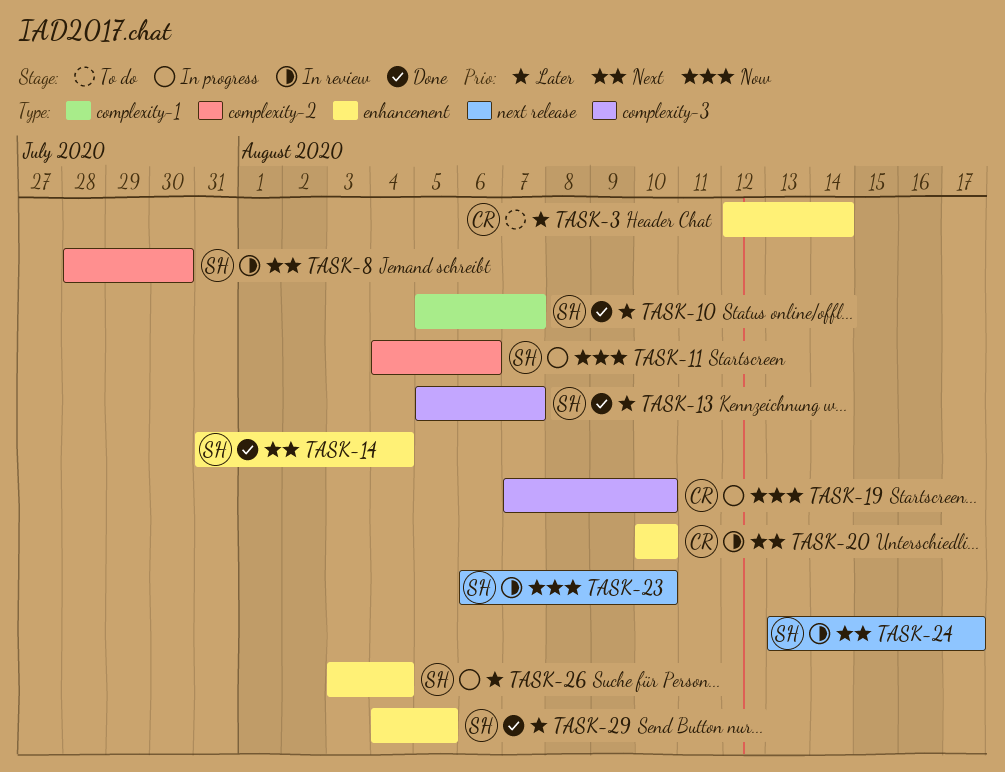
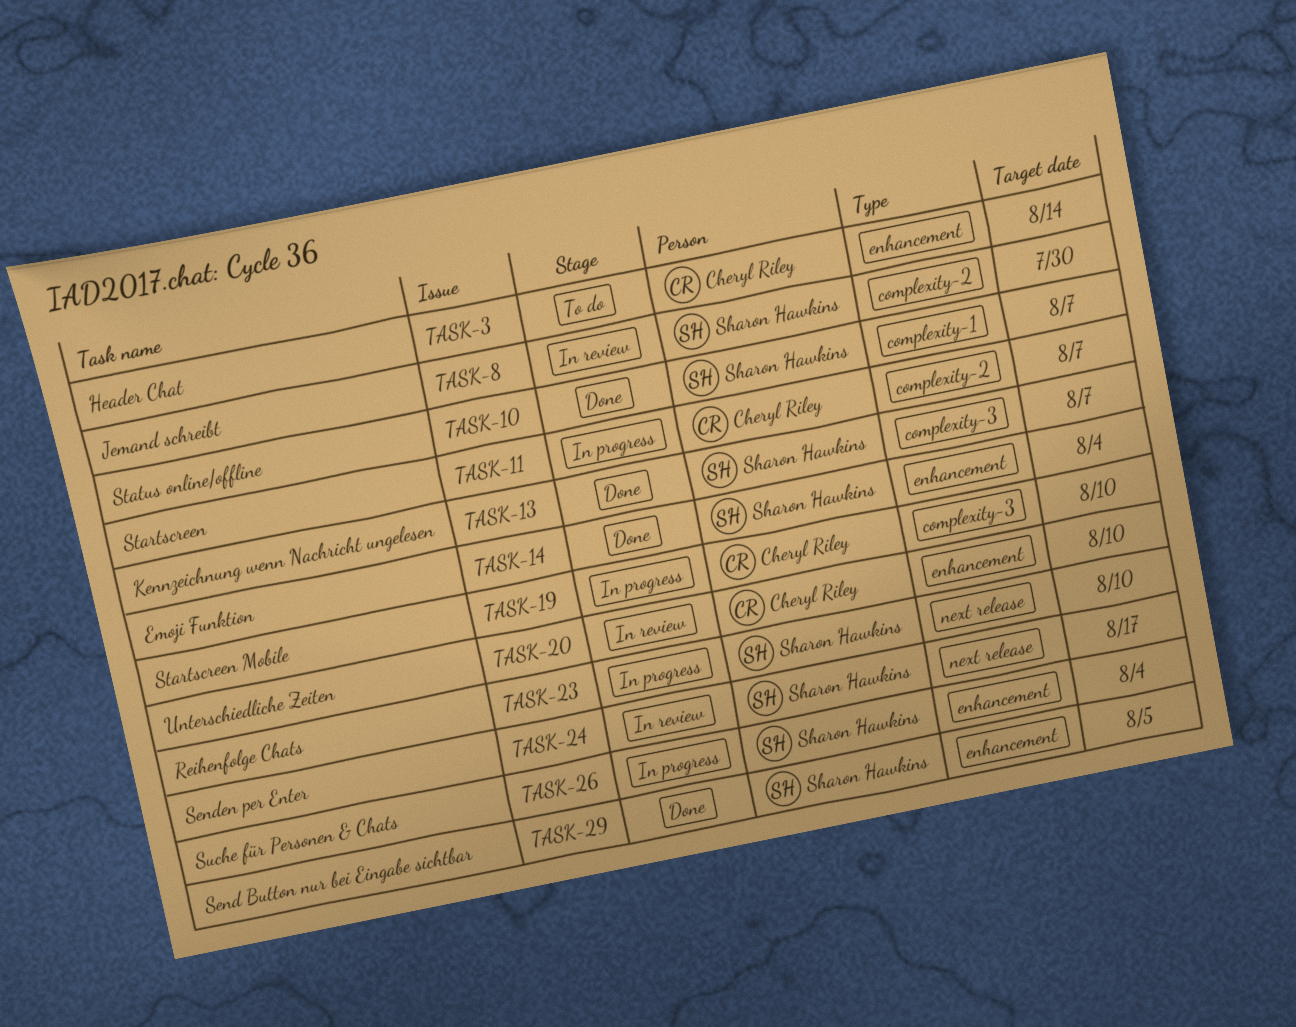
TASK-11, owner: Sharon Hawkins -> Cheryl Riley
TASK-11, due: Aug 6 -> Aug 7
TASK-23, status: In review -> In progress

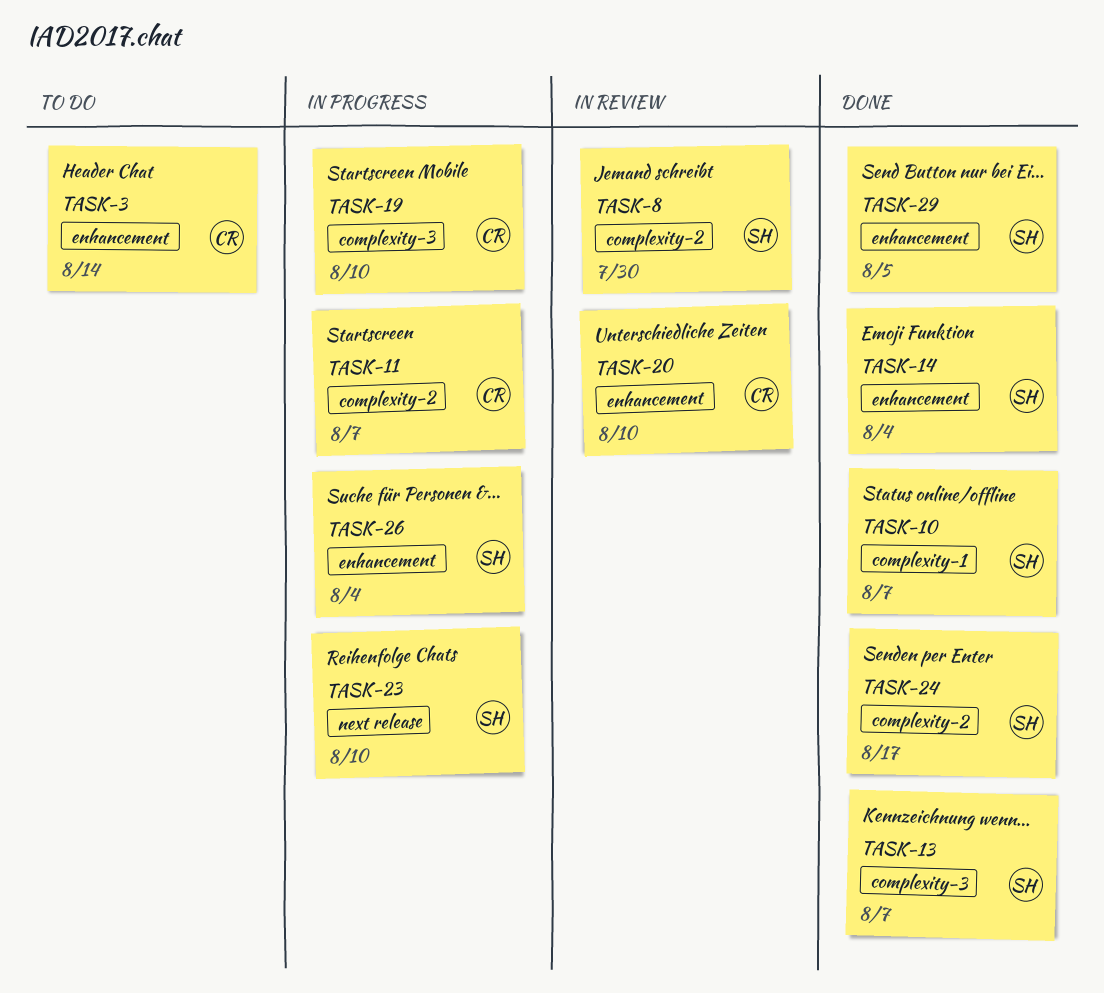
TASK-24, status: In review -> Done
TASK-24, label: next release -> complexity-2

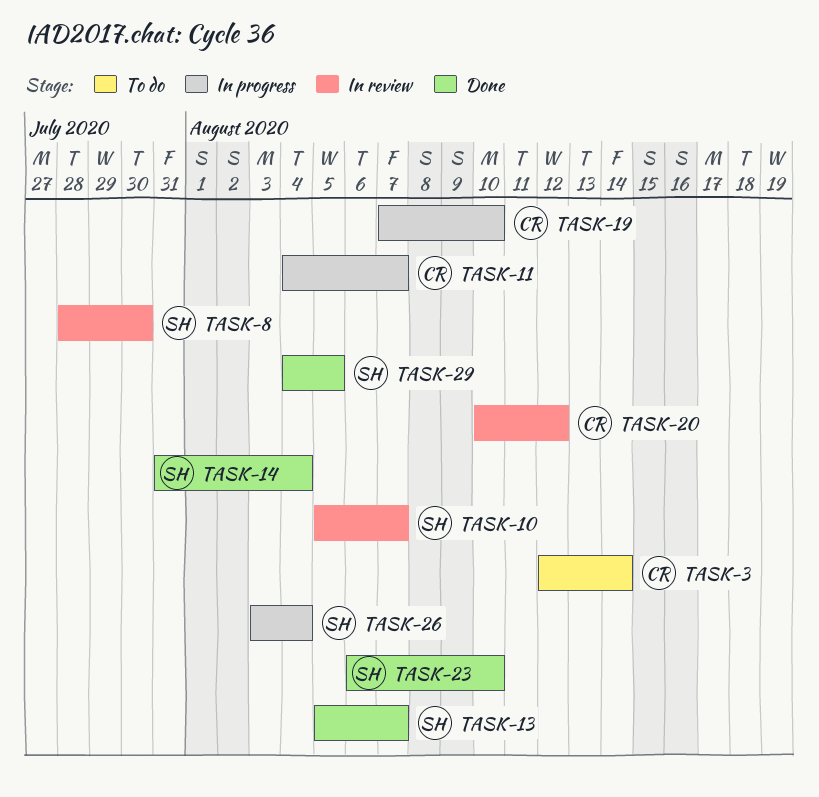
TASK-10, status: Done -> In review
TASK-20, due: Aug 10 -> Aug 12
TASK-23, status: In progress -> Done
TASK-24: present -> none

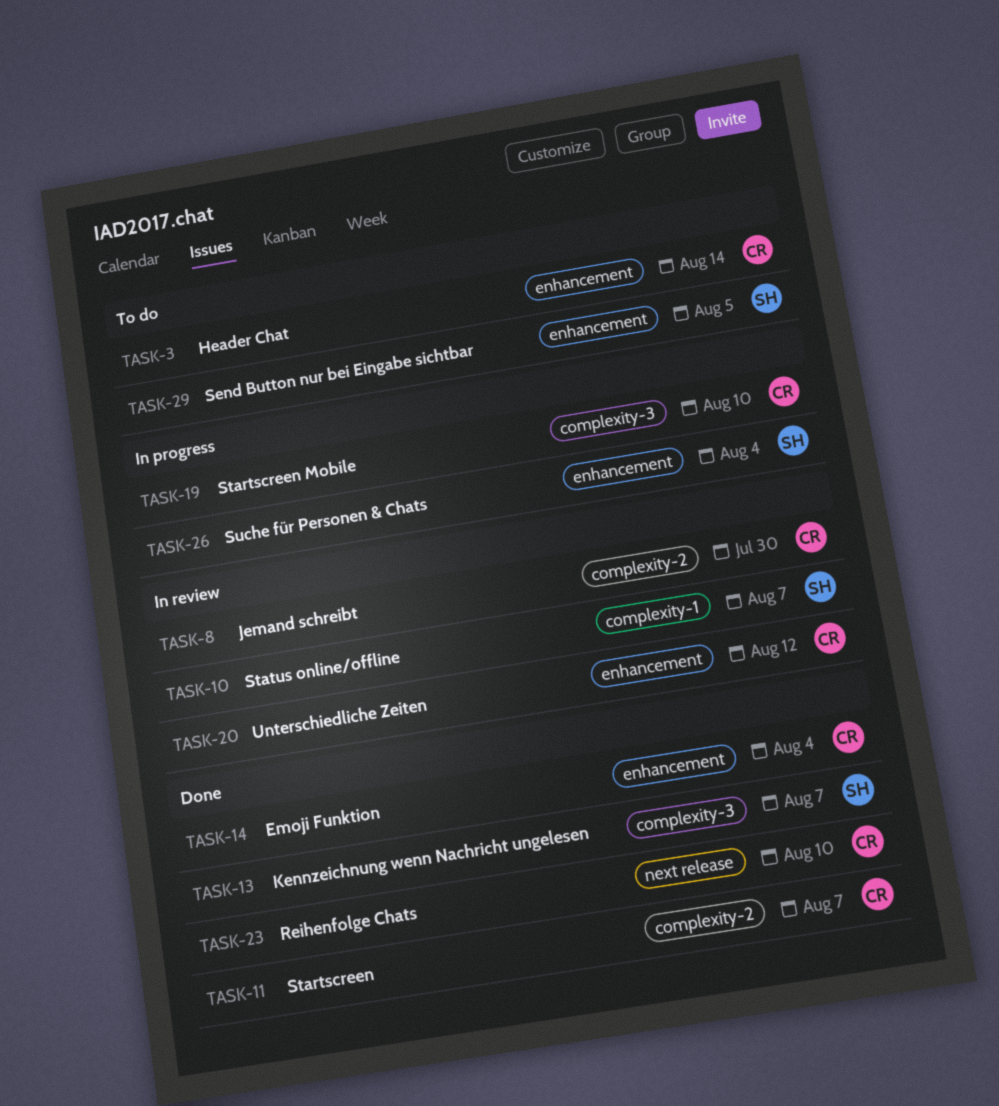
TASK-8, owner: SH -> CR
TASK-11, status: In progress -> Done
TASK-14, owner: SH -> CR
TASK-23, owner: SH -> CR
TASK-29, status: Done -> To do

